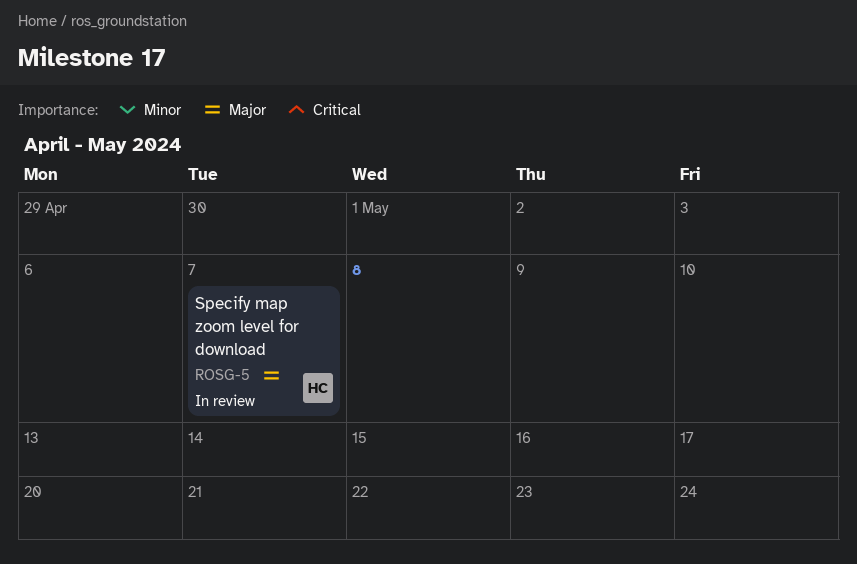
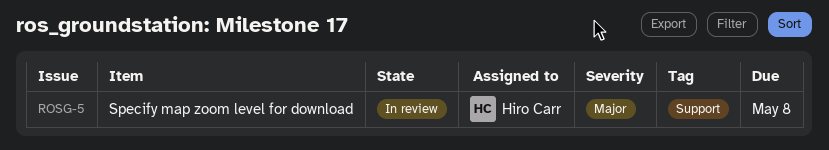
ROSG-5, due: May 7 -> May 8

